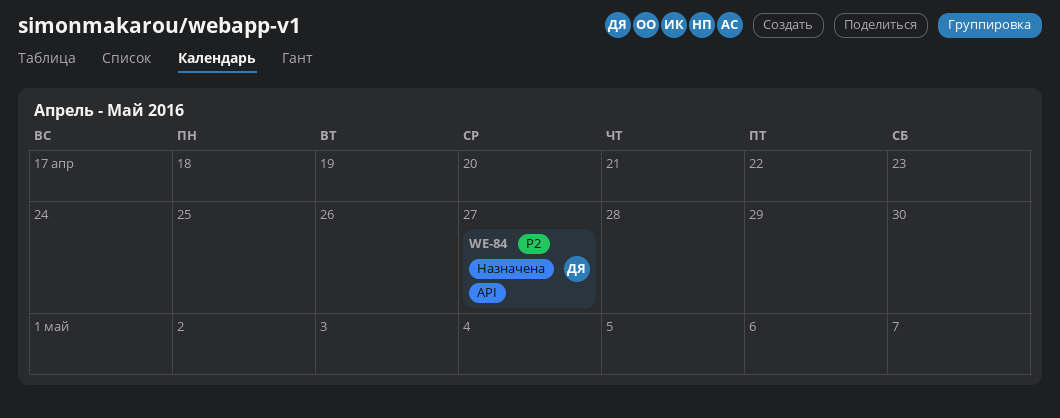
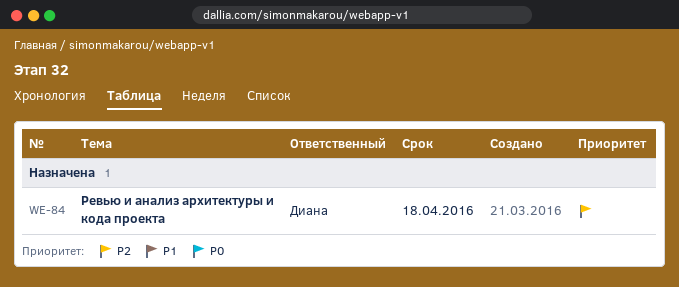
WE-84, due: Apr 27 -> Apr 18

